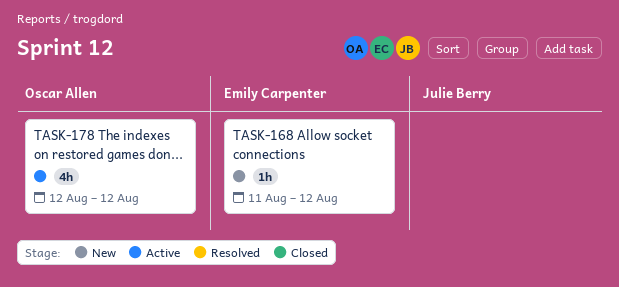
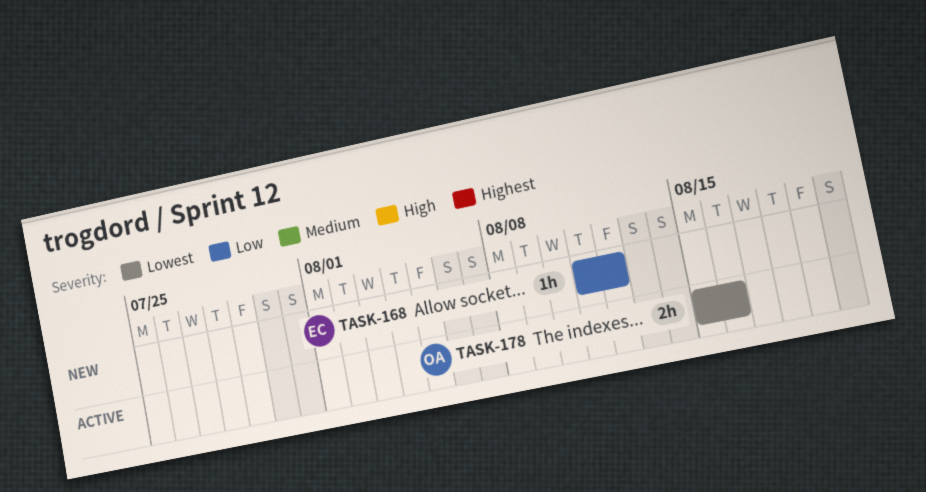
TASK-178, estimate: 4h -> 2h
TASK-178, start: Aug 12 -> Aug 15
TASK-178, due: Aug 12 -> Aug 16

